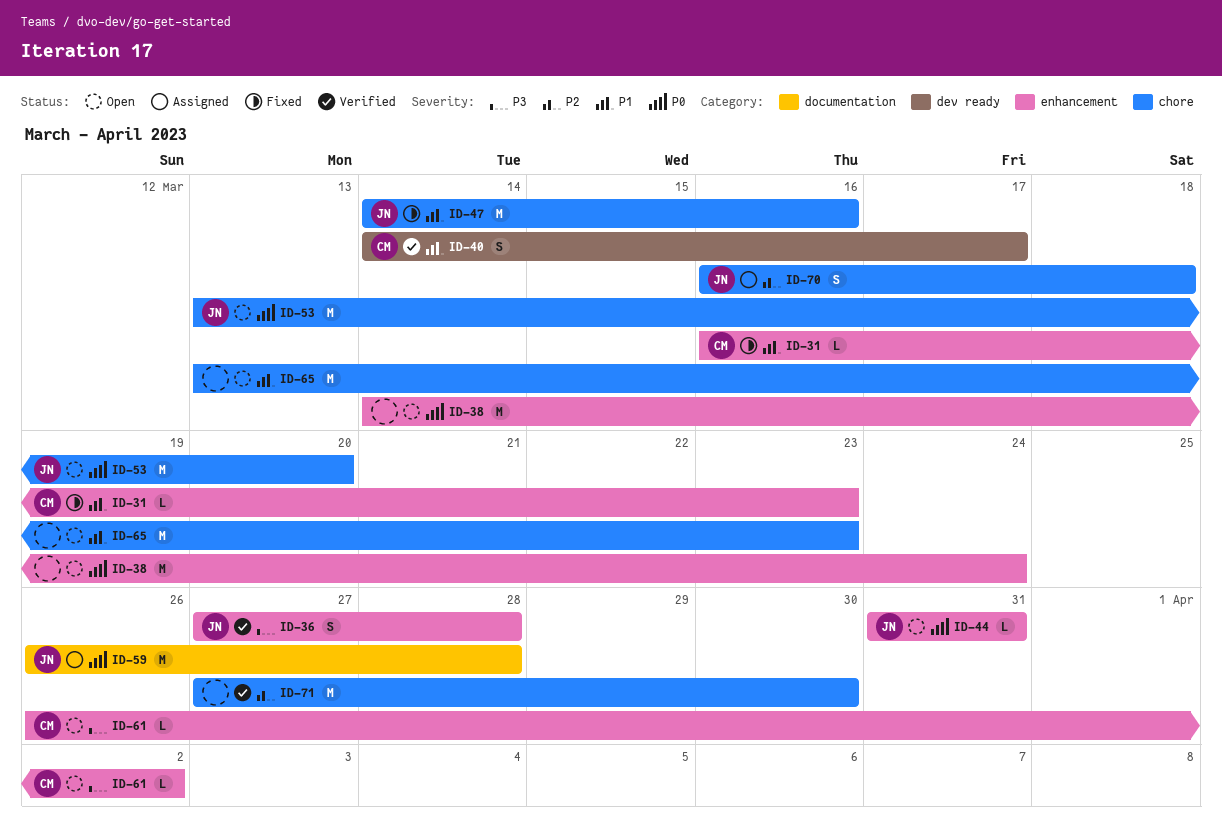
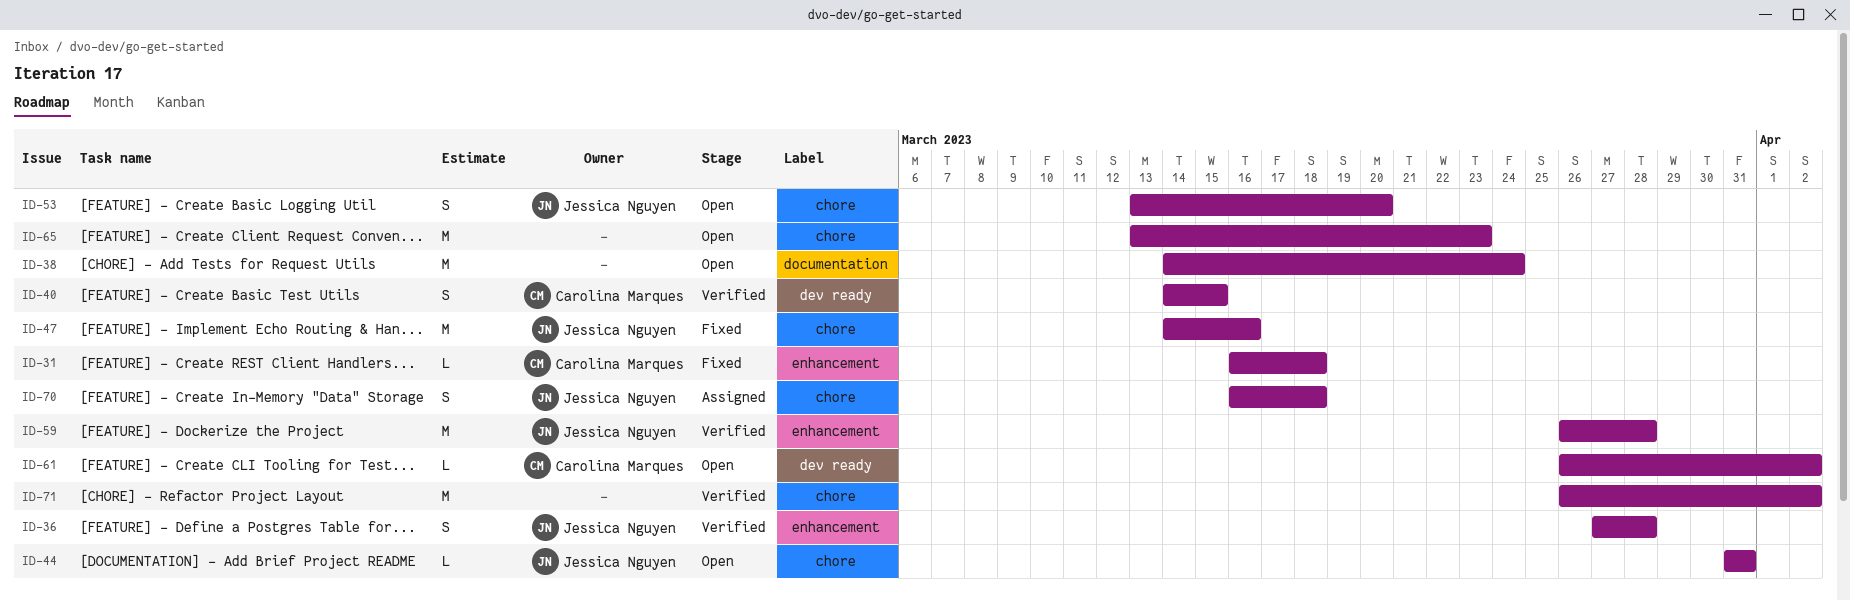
ID-31, due: Mar 23 -> Mar 18
ID-38, label: enhancement -> documentation
ID-40, due: Mar 17 -> Mar 15
ID-44, label: enhancement -> chore
ID-53, estimate: M -> S
ID-59, status: Assigned -> Verified
ID-59, label: documentation -> enhancement
ID-61, label: enhancement -> dev ready
ID-71, start: Mar 27 -> Mar 26
ID-71, due: Mar 30 -> Apr 2

